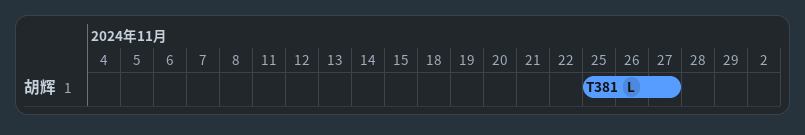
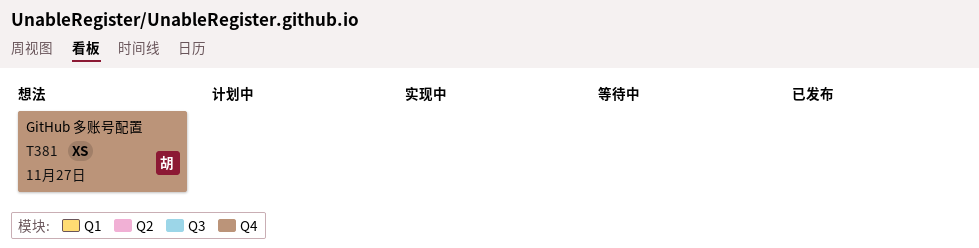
T381, estimate: L -> XS

